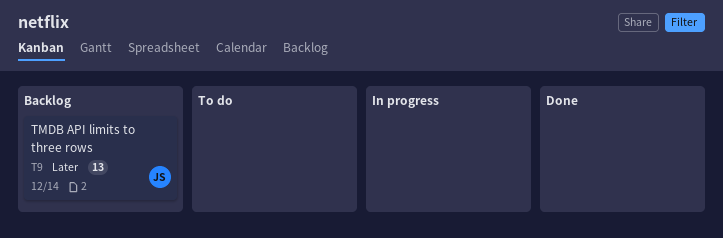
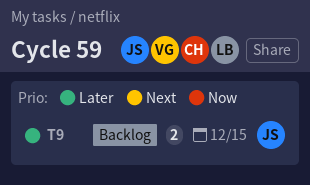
T9, estimate: 13 -> 2
T9, due: Dec 14 -> Dec 15

